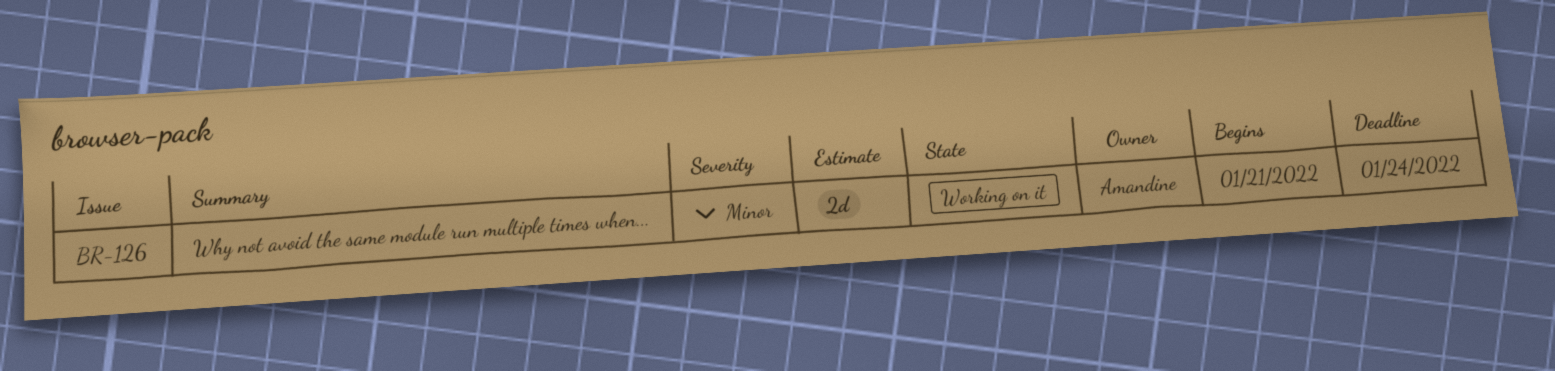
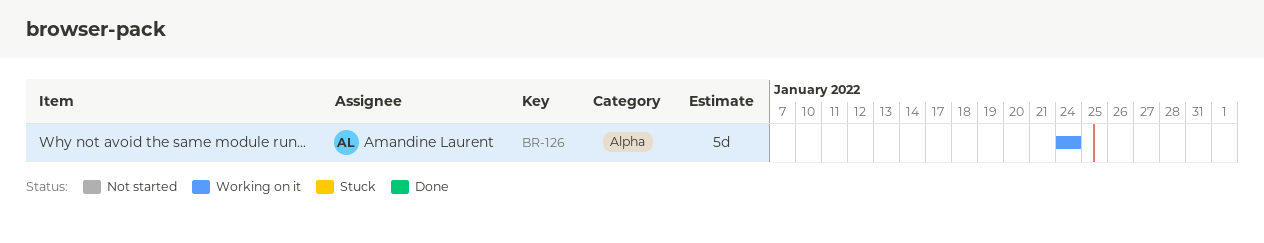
BR-126, estimate: 2d -> 5d
BR-126, start: Jan 21 -> Jan 24

